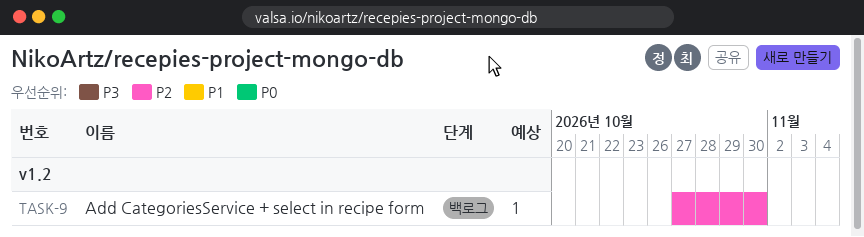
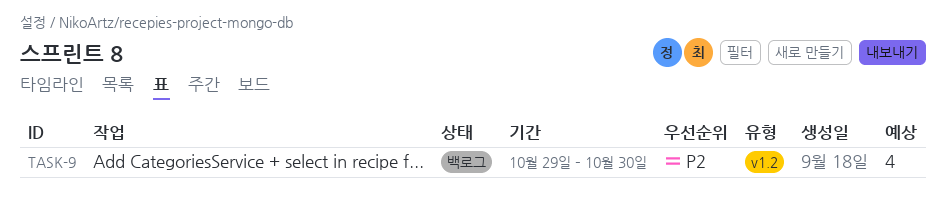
TASK-9, estimate: 1 -> 4
TASK-9, start: Oct 27 -> Oct 29

